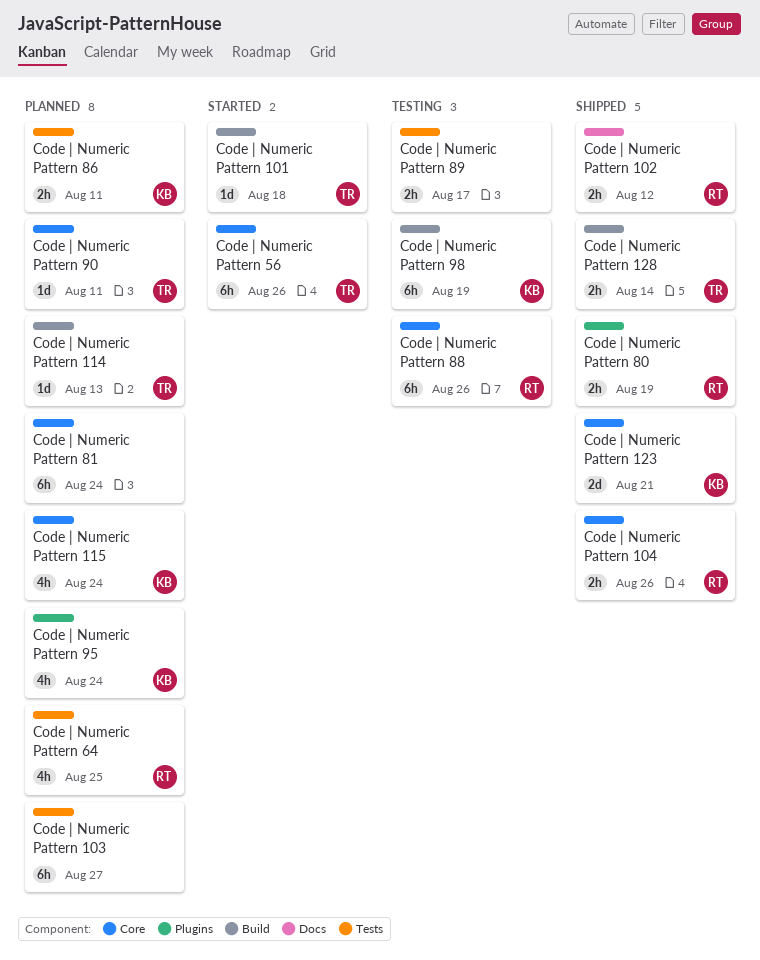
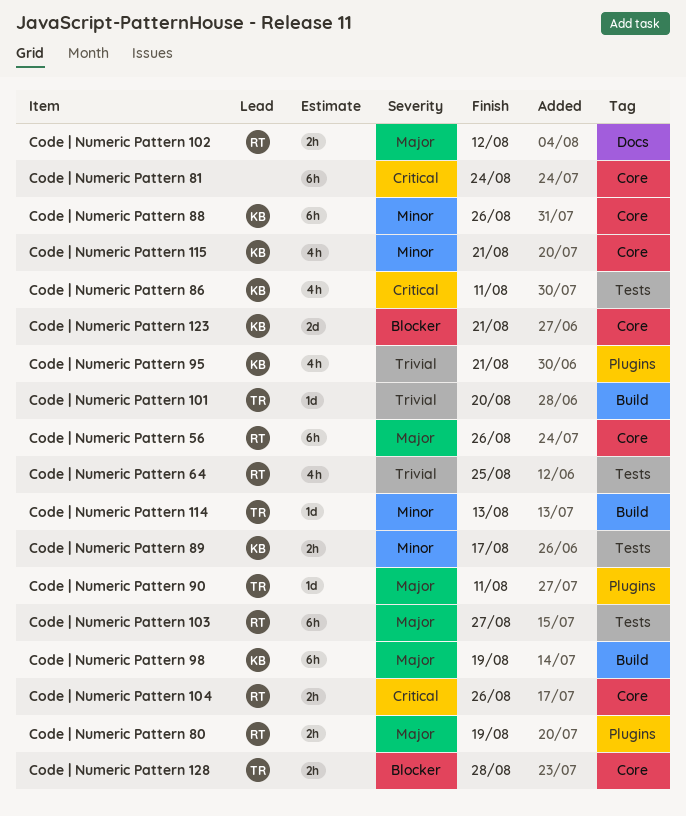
Code | Numeric Pattern 101, due: Aug 18 -> Aug 20
Code | Numeric Pattern 103, owner: none -> RT
Code | Numeric Pattern 115, due: Aug 24 -> Aug 21
Code | Numeric Pattern 128, label: Build -> Core
Code | Numeric Pattern 128, due: Aug 14 -> Aug 28
Code | Numeric Pattern 56, owner: TR -> RT
Code | Numeric Pattern 86, estimate: 2h -> 4h
Code | Numeric Pattern 88, owner: RT -> KB
Code | Numeric Pattern 89, owner: none -> KB
Code | Numeric Pattern 90, label: Core -> Plugins
Code | Numeric Pattern 95, due: Aug 24 -> Aug 21

